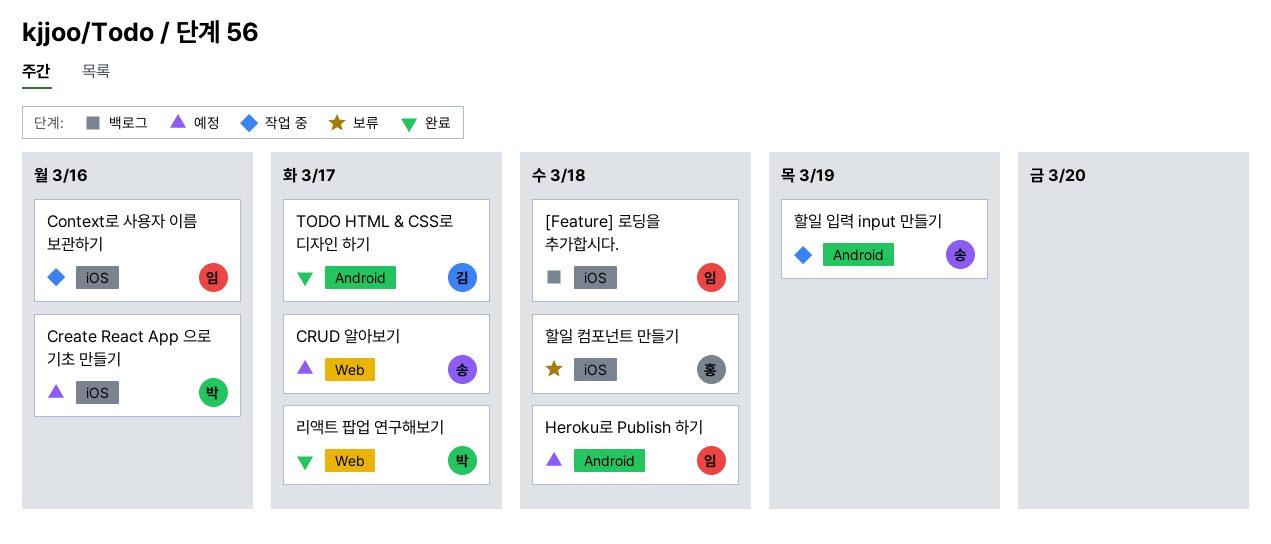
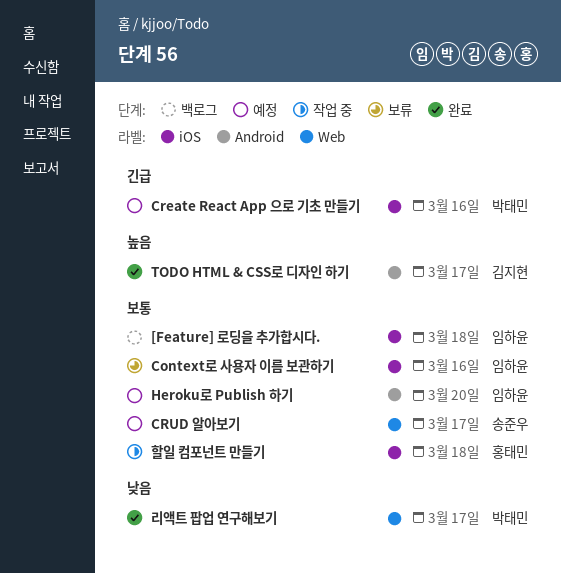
Context로 사용자 이름 보관하기, status: 작업 중 -> 보류
Heroku로 Publish 하기, due: Mar 18 -> Mar 20
할일 입력 input 만들기: present -> none
할일 컴포넌트 만들기, status: 보류 -> 작업 중

